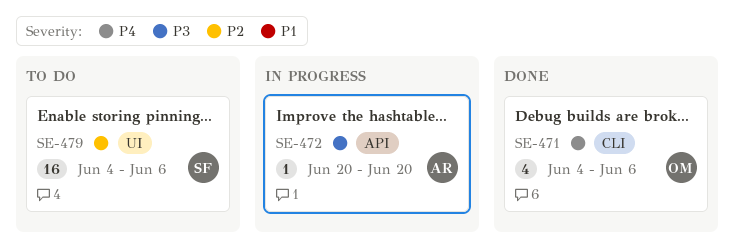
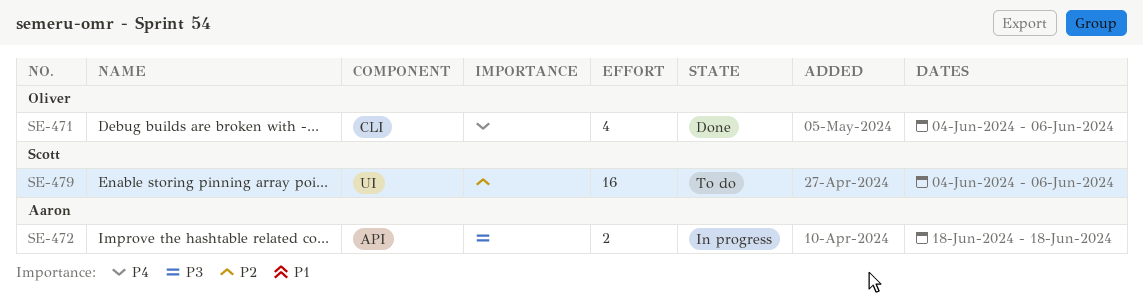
SE-472, estimate: 1 -> 2
SE-472, start: Jun 20 -> Jun 18
SE-472, due: Jun 20 -> Jun 18

